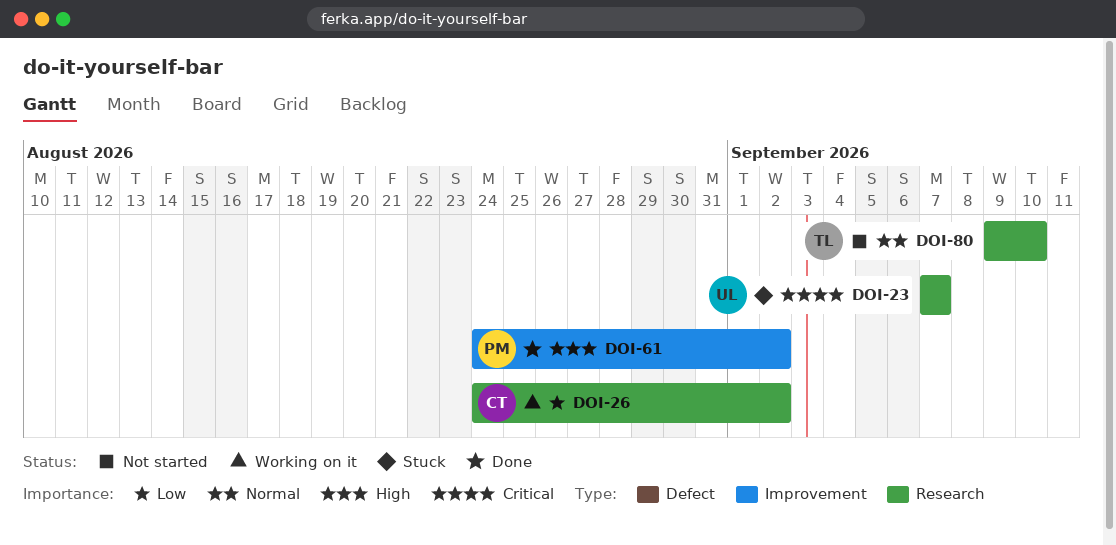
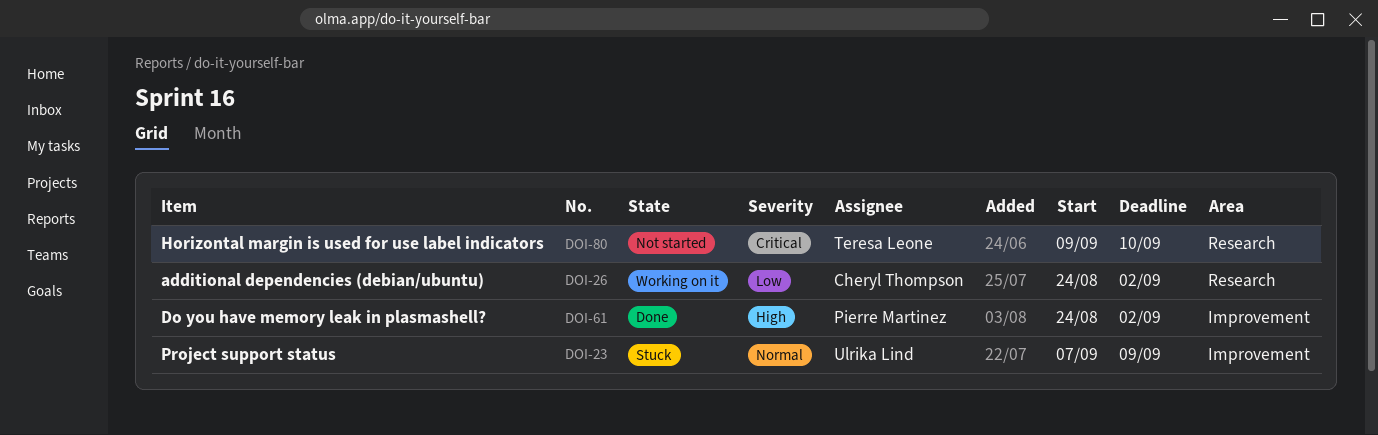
DOI-23, priority: Critical -> Normal
DOI-23, label: Research -> Improvement
DOI-23, due: Sep 7 -> Sep 9
DOI-80, priority: Normal -> Critical

